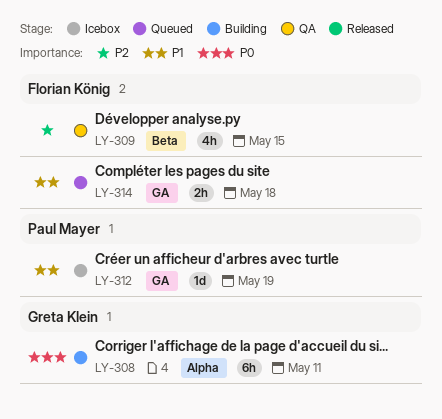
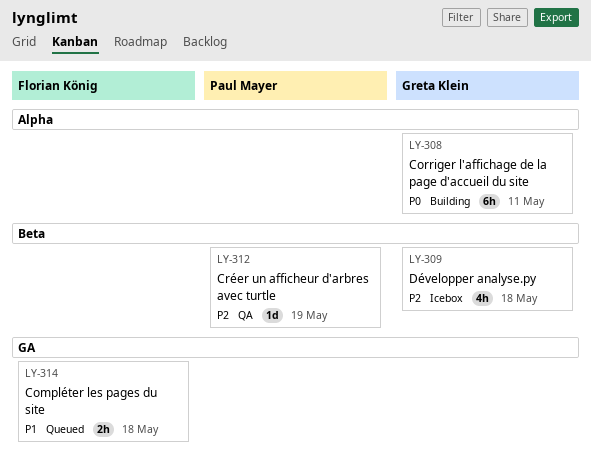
LY-309, status: QA -> Icebox
LY-309, owner: Florian König -> Greta Klein
LY-309, due: May 15 -> May 18
LY-312, status: Icebox -> QA
LY-312, priority: P1 -> P2
LY-312, label: GA -> Beta

